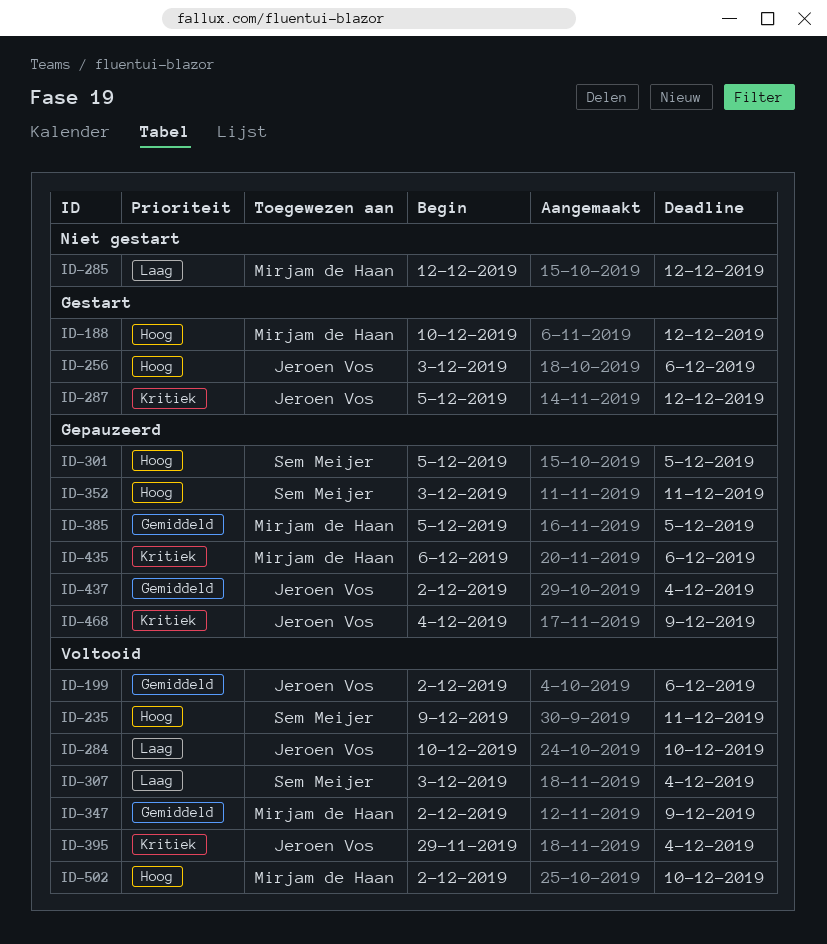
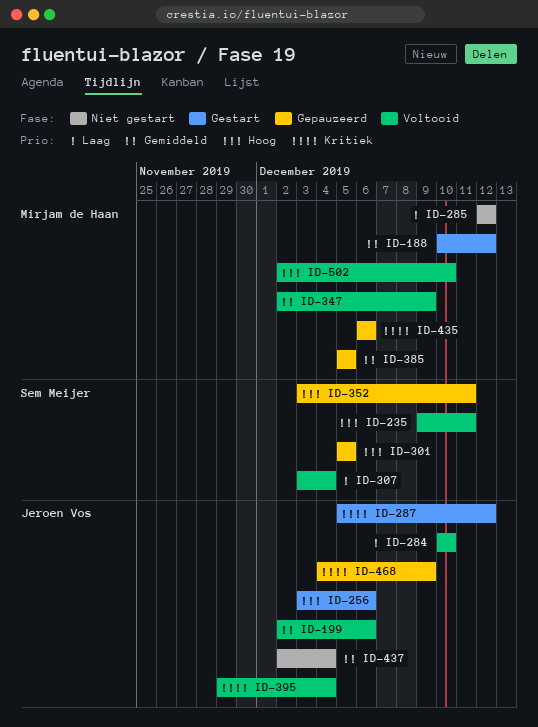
ID-188, priority: Hoog -> Gemiddeld
ID-437, status: Gepauzeerd -> Niet gestart

